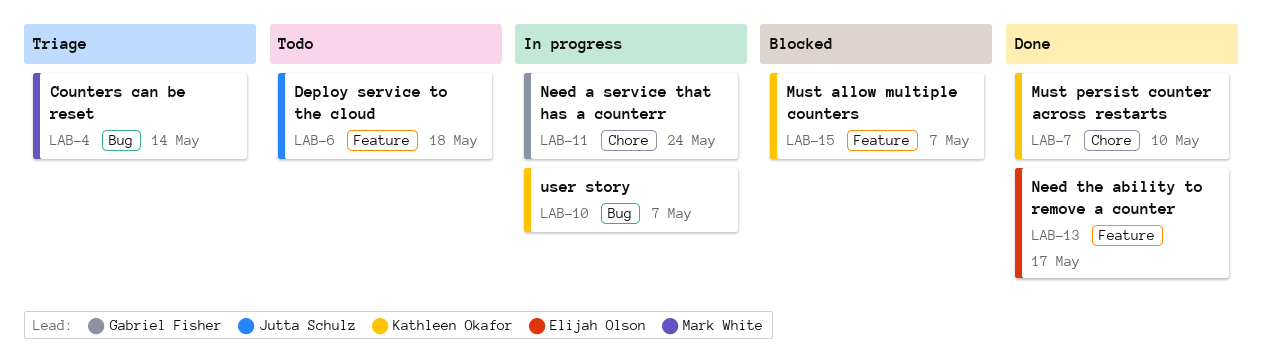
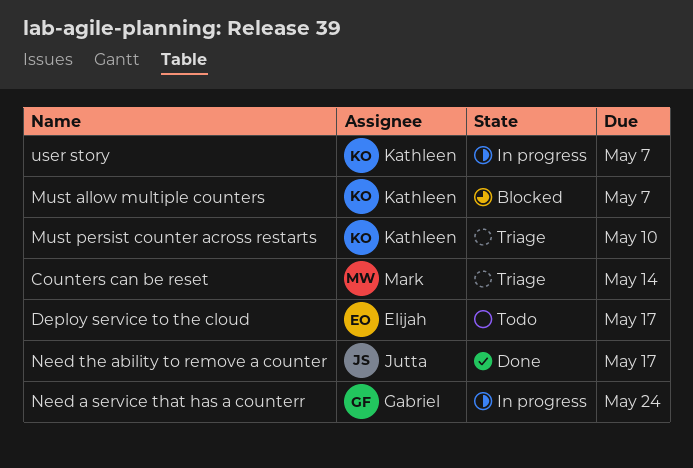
Deploy service to the cloud, owner: Jutta Schulz -> Elijah Olson
Deploy service to the cloud, due: May 18 -> May 17
Must persist counter across restarts, status: Done -> Triage
Need the ability to remove a counter, owner: Elijah Olson -> Jutta Schulz

